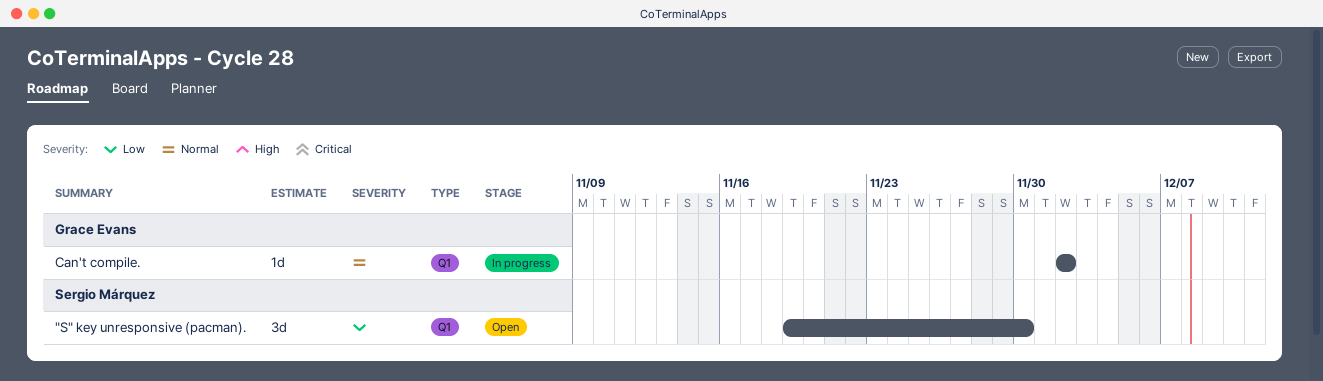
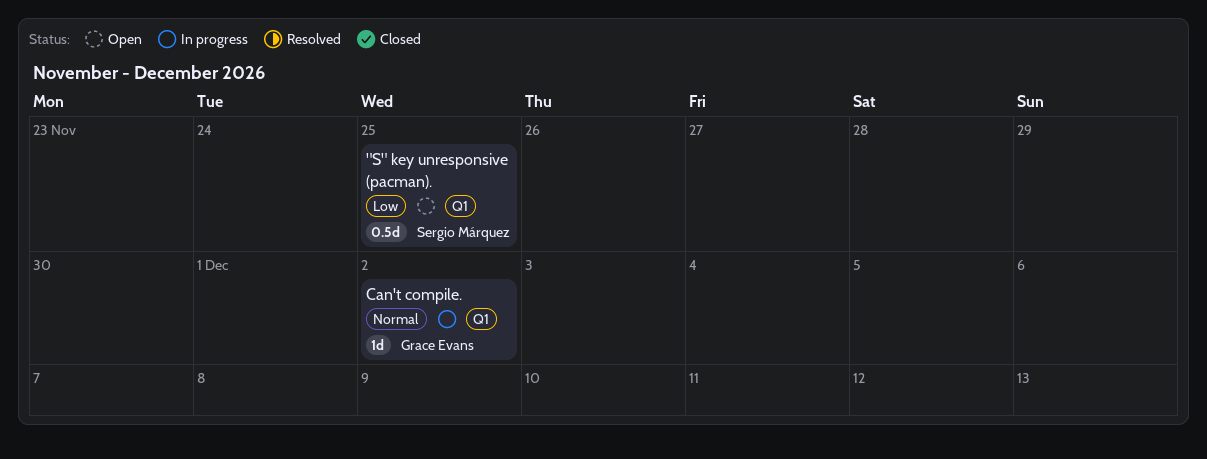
"S" key unresponsive (pacman)., estimate: 3d -> 0.5d
"S" key unresponsive (pacman)., due: Nov 30 -> Nov 25

